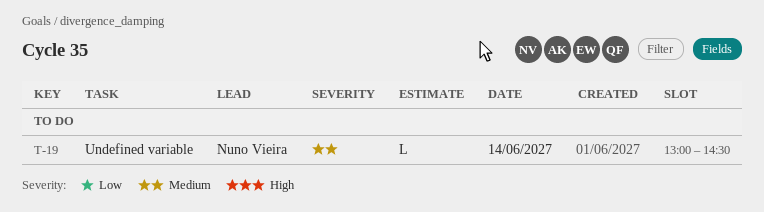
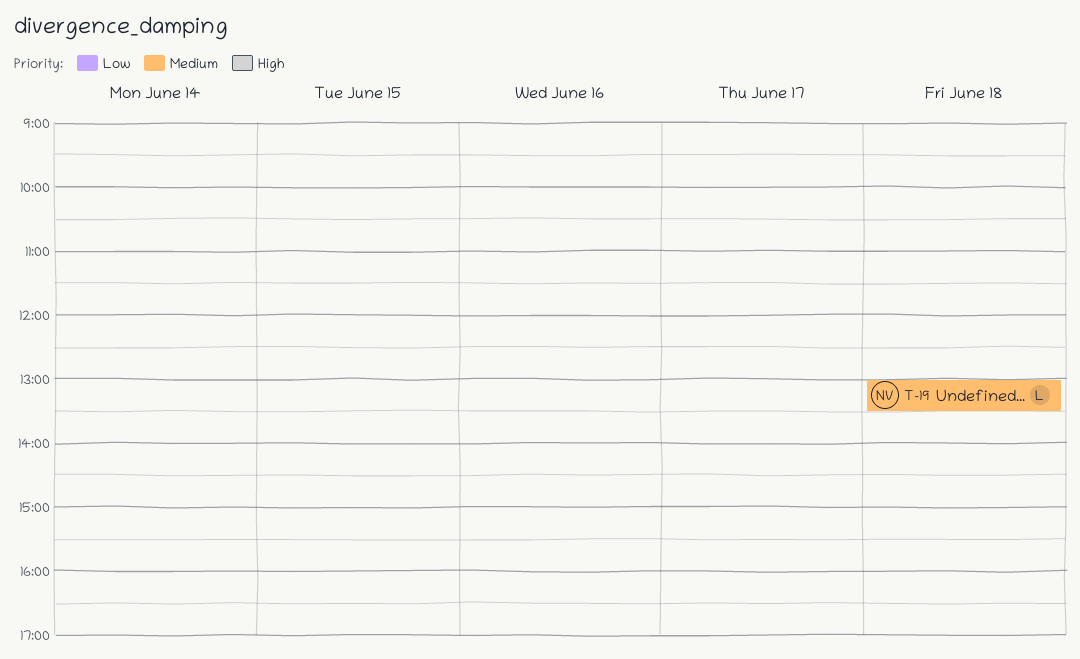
T-19, day: Jun 14 -> Jun 18
T-19, ends: 14:30 -> 13:30

